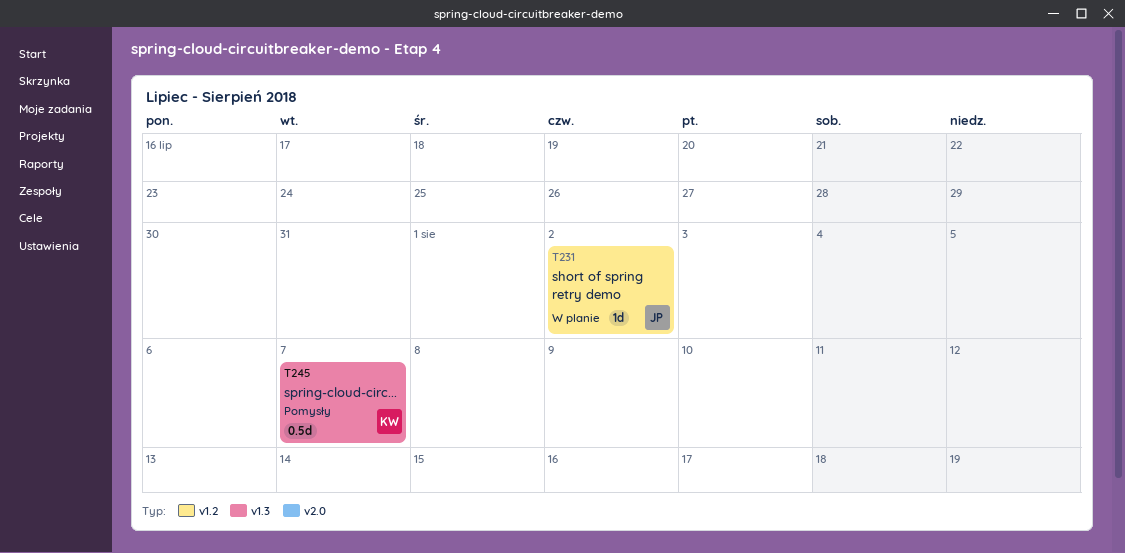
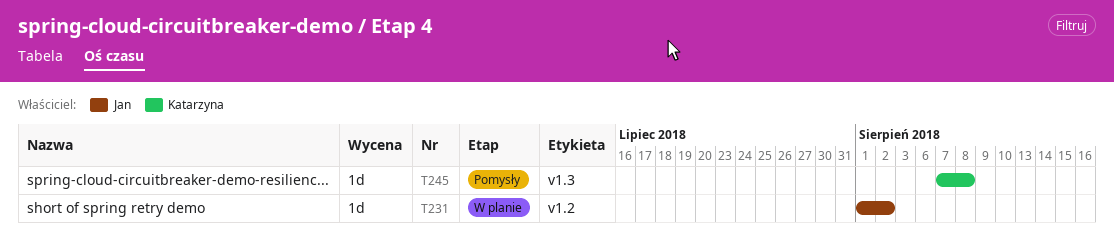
T245, estimate: 0.5d -> 1d
T245, due: Aug 7 -> Aug 8

